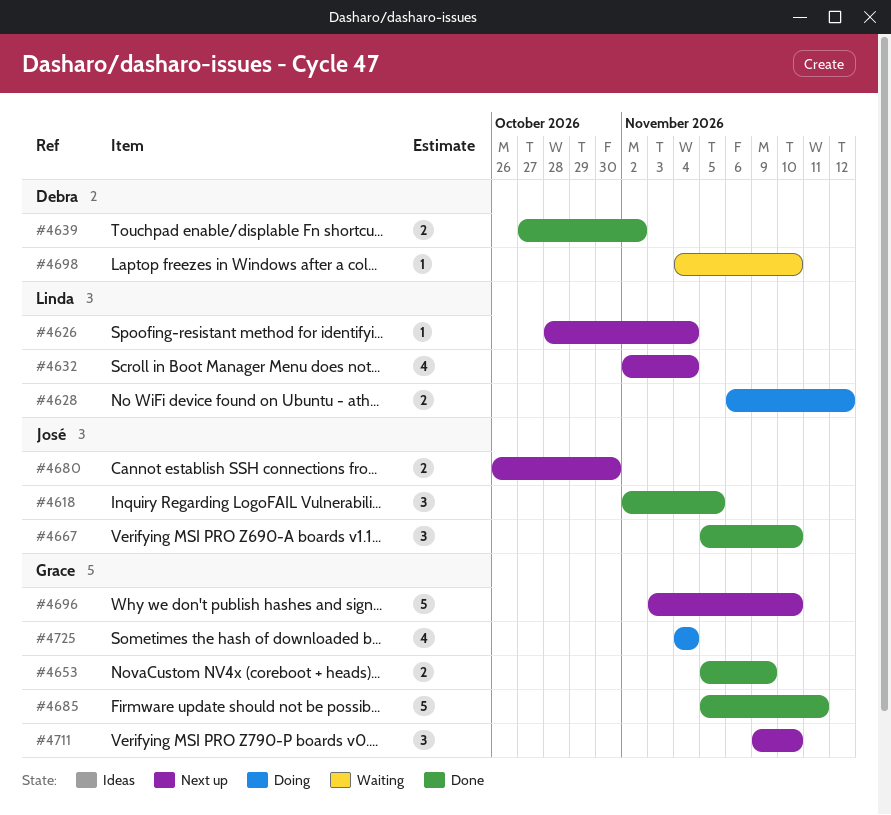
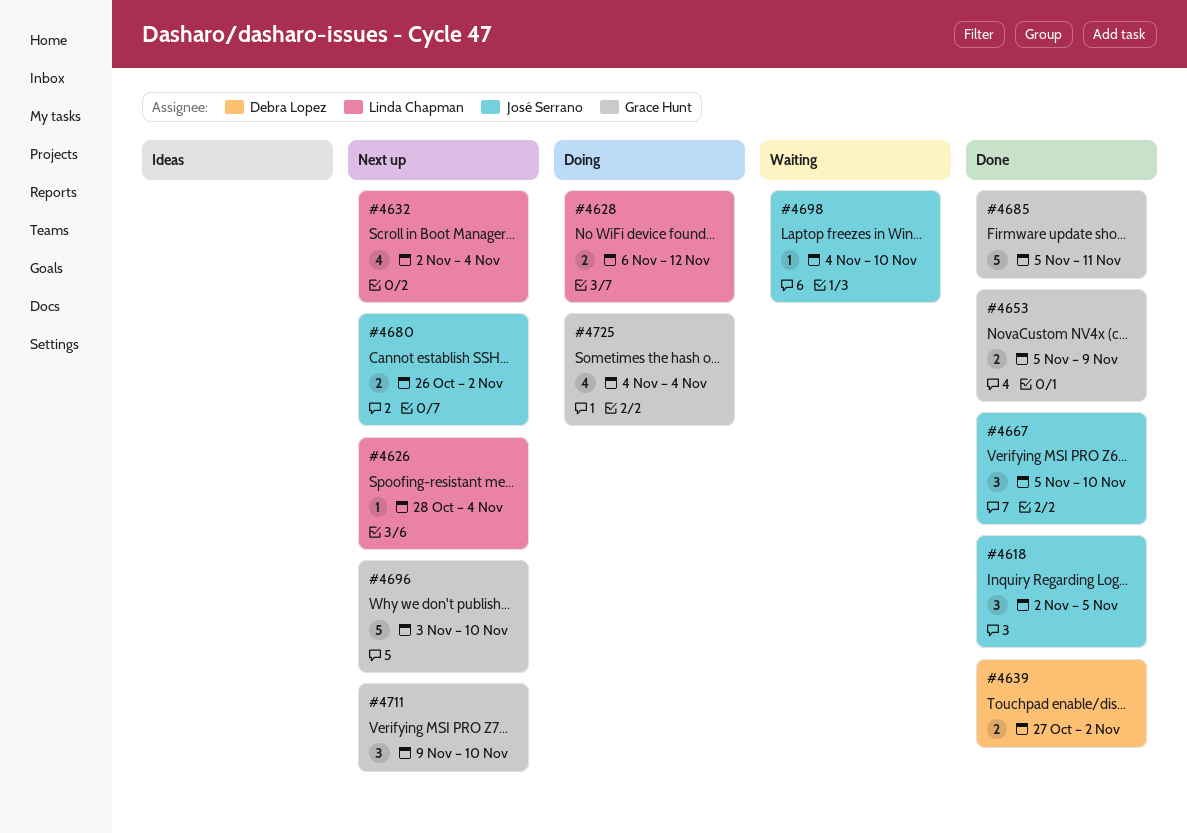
#4680, due: Oct 30 -> Nov 2
#4698, owner: Debra Lopez -> José Serrano

